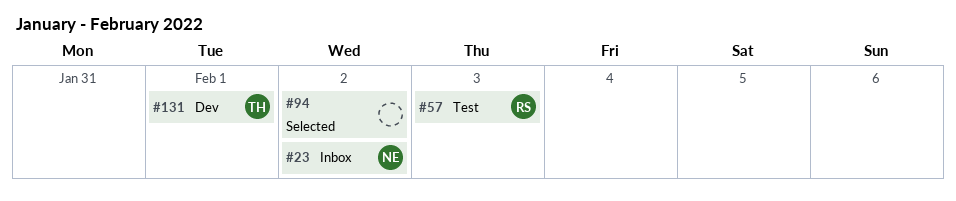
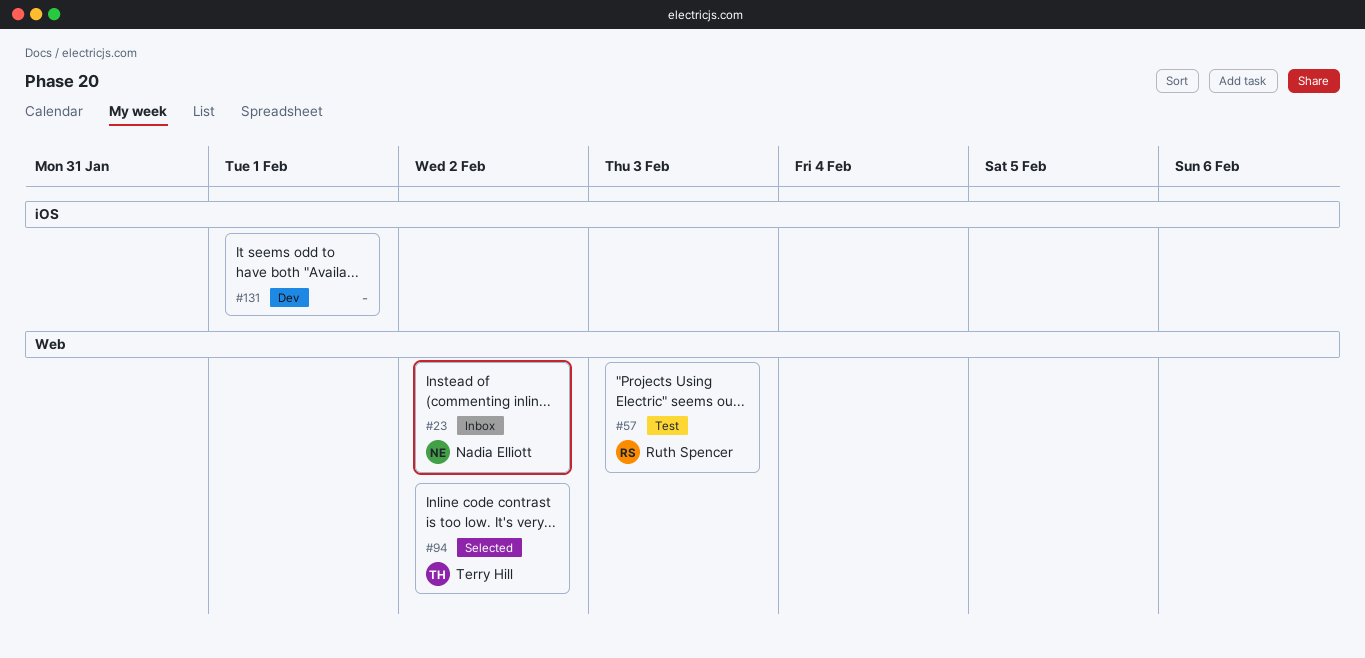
#94, owner: none -> Terry Hill
#131, owner: Terry Hill -> none

